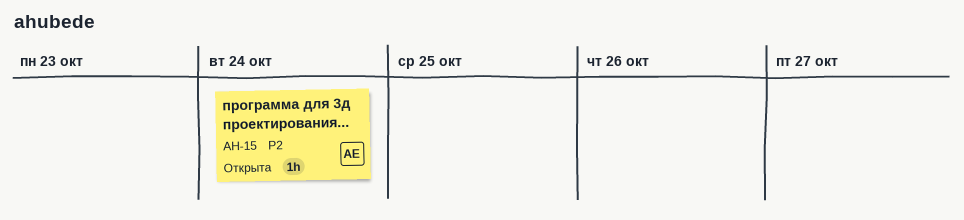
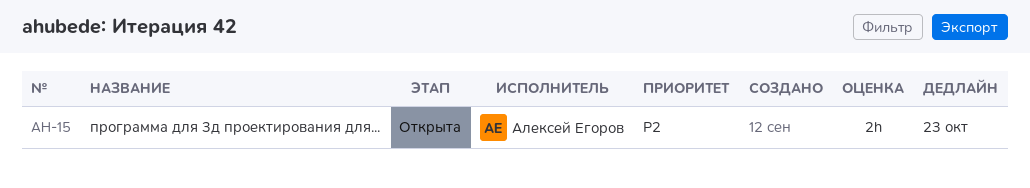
AH-15, estimate: 1h -> 2h
AH-15, due: Oct 24 -> Oct 23

